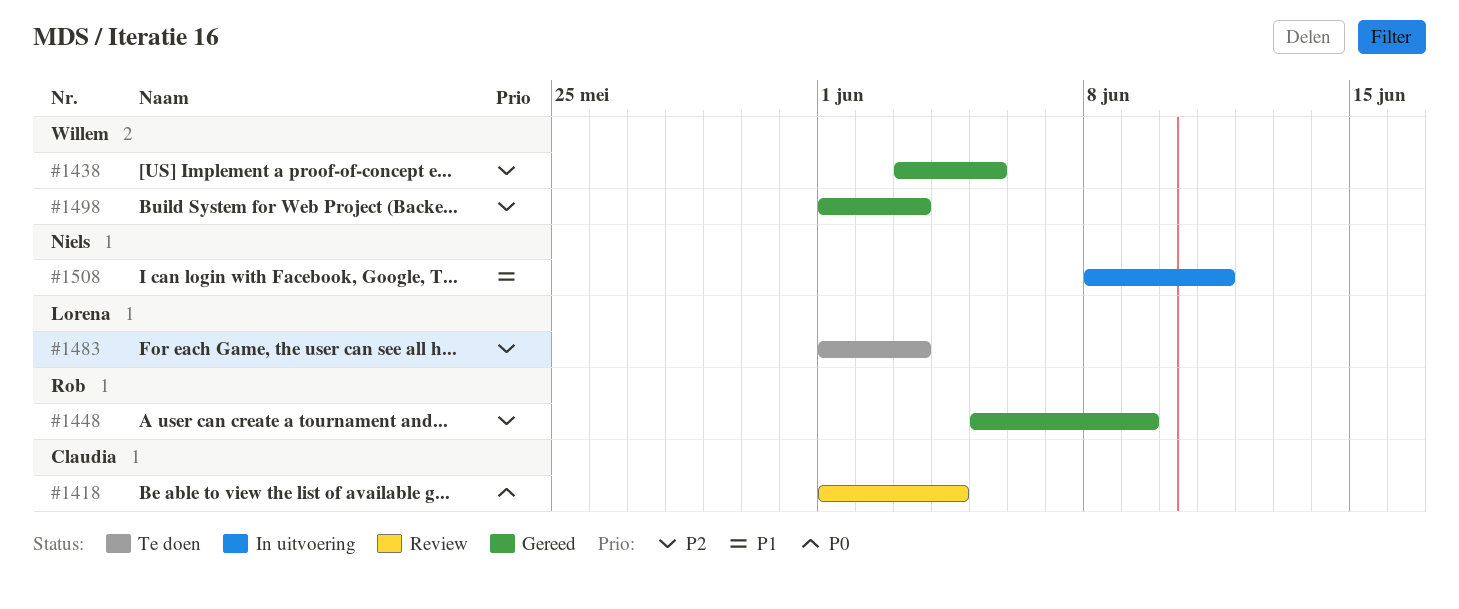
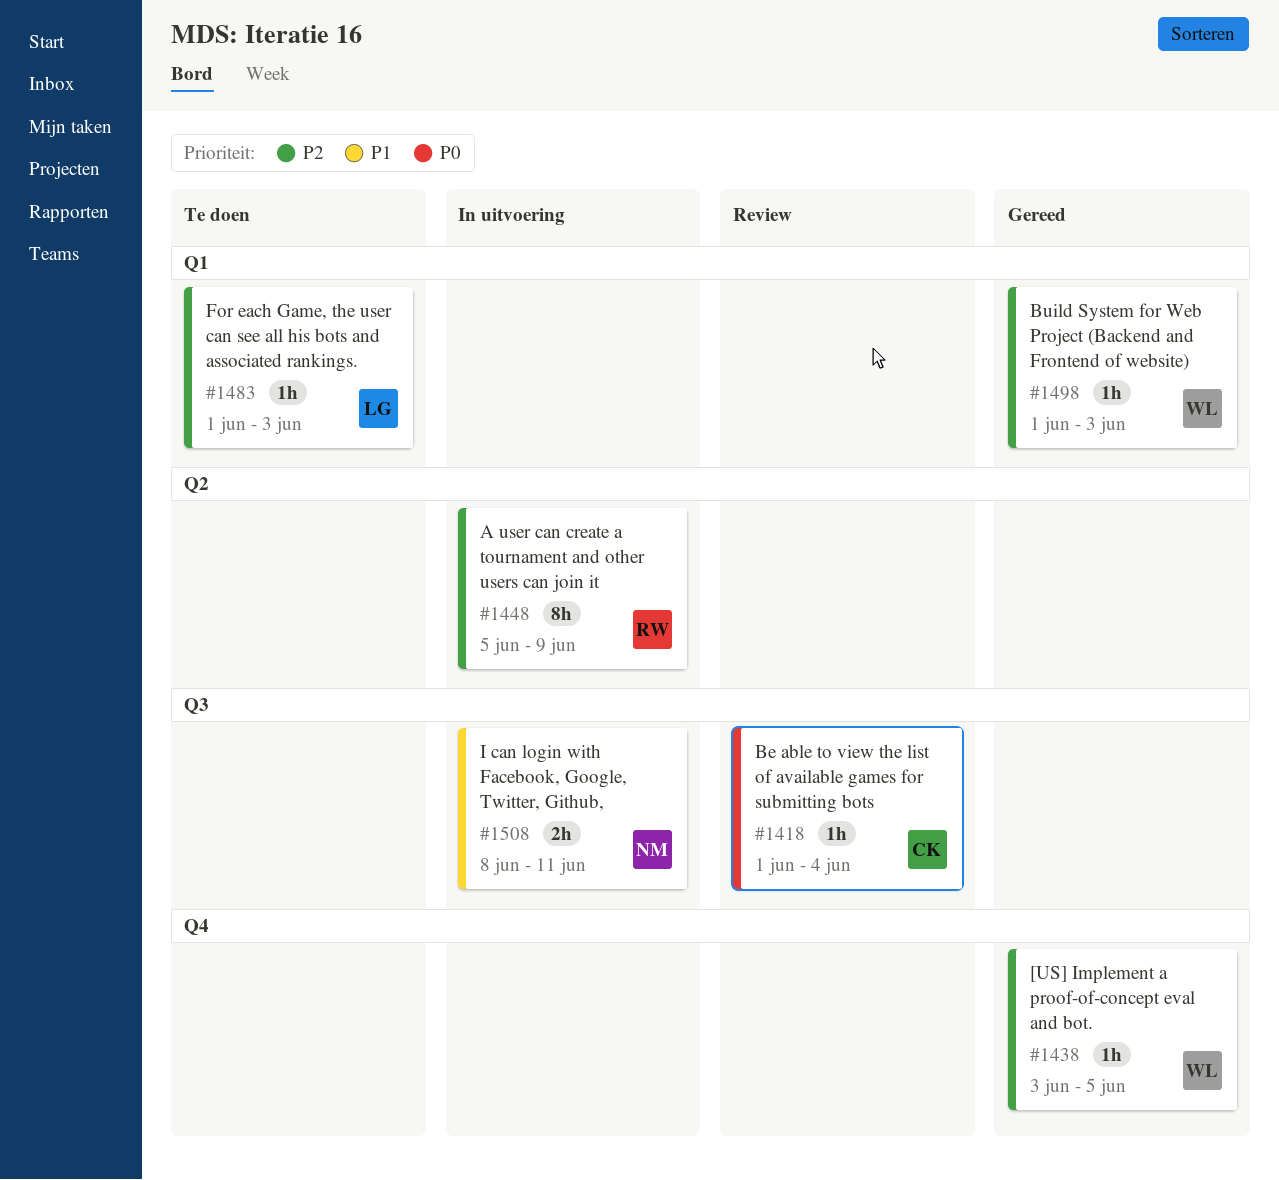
#1448, status: Gereed -> In uitvoering

